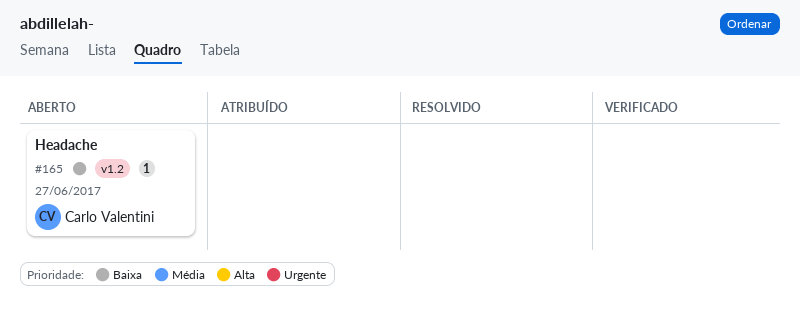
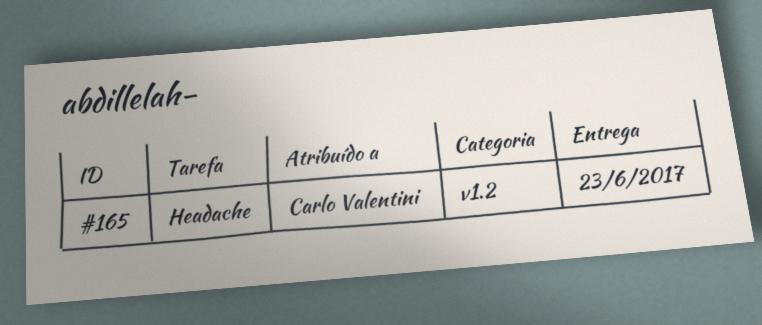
#165, due: Jun 27 -> Jun 23

